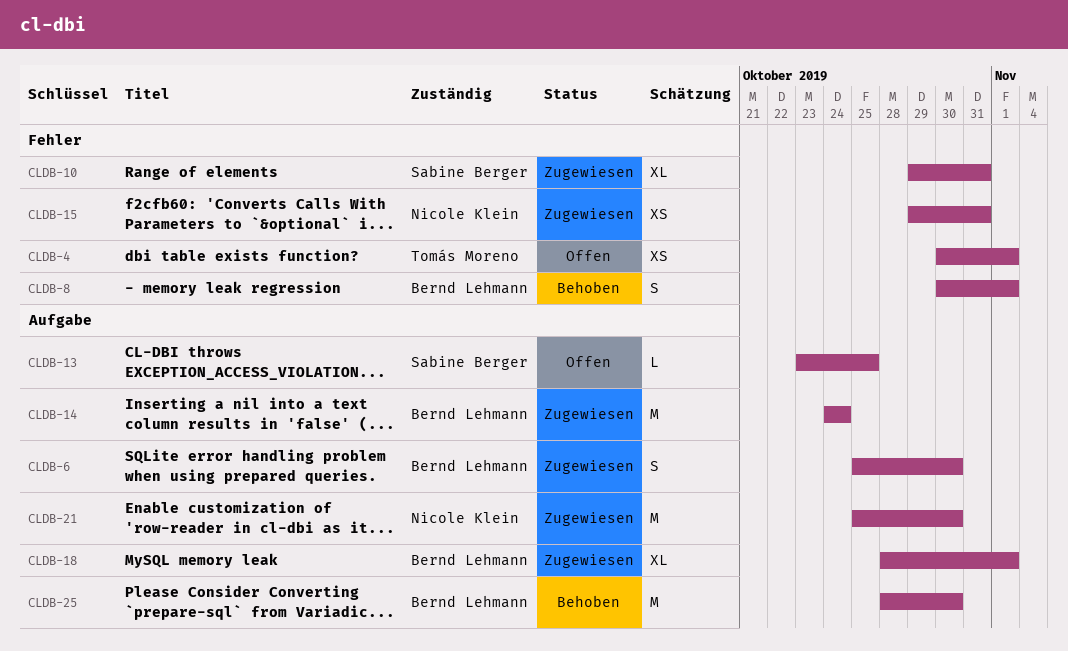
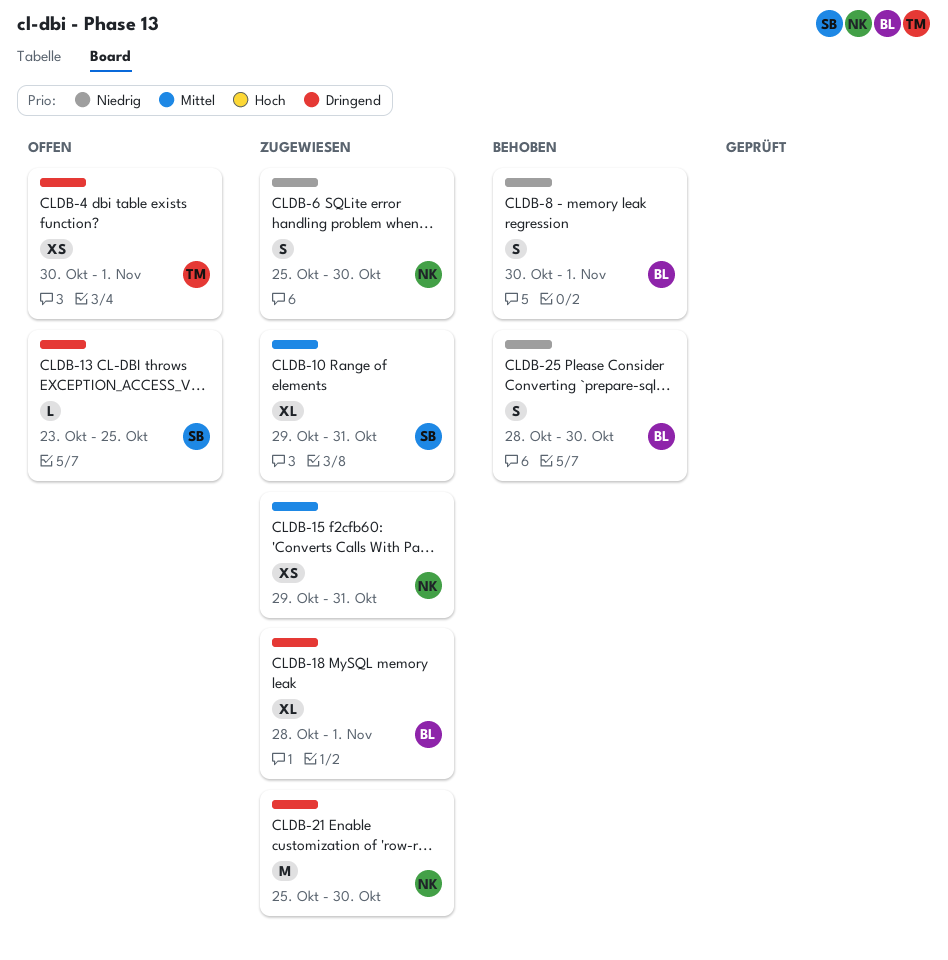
CLDB-6, owner: Bernd Lehmann -> Nicole Klein
CLDB-14: present -> none
CLDB-25, estimate: M -> S

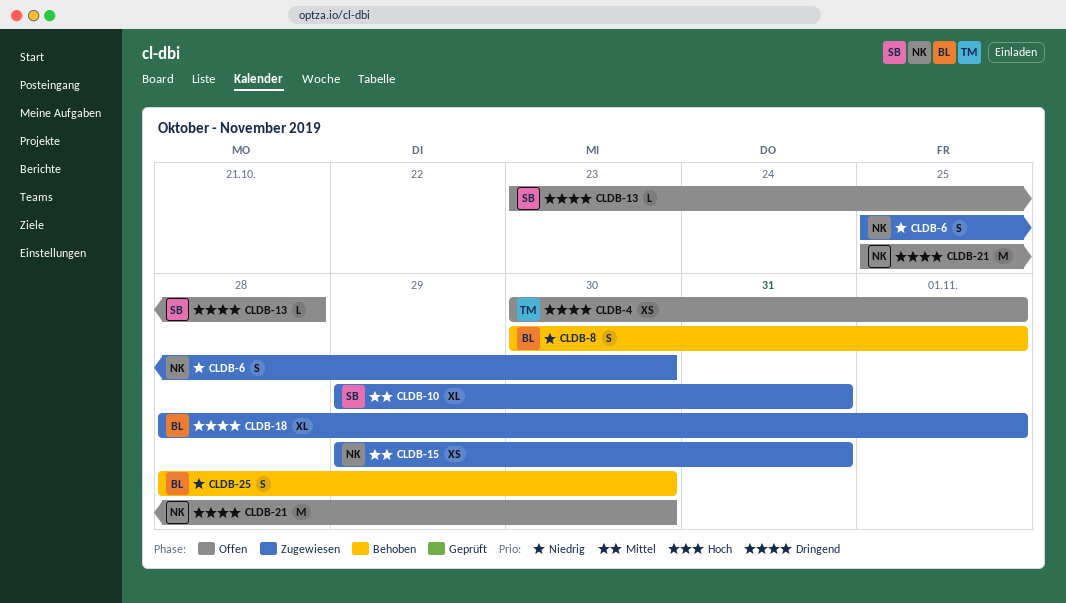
CLDB-13, due: Oct 25 -> Oct 28
CLDB-21, status: Zugewiesen -> Offen

